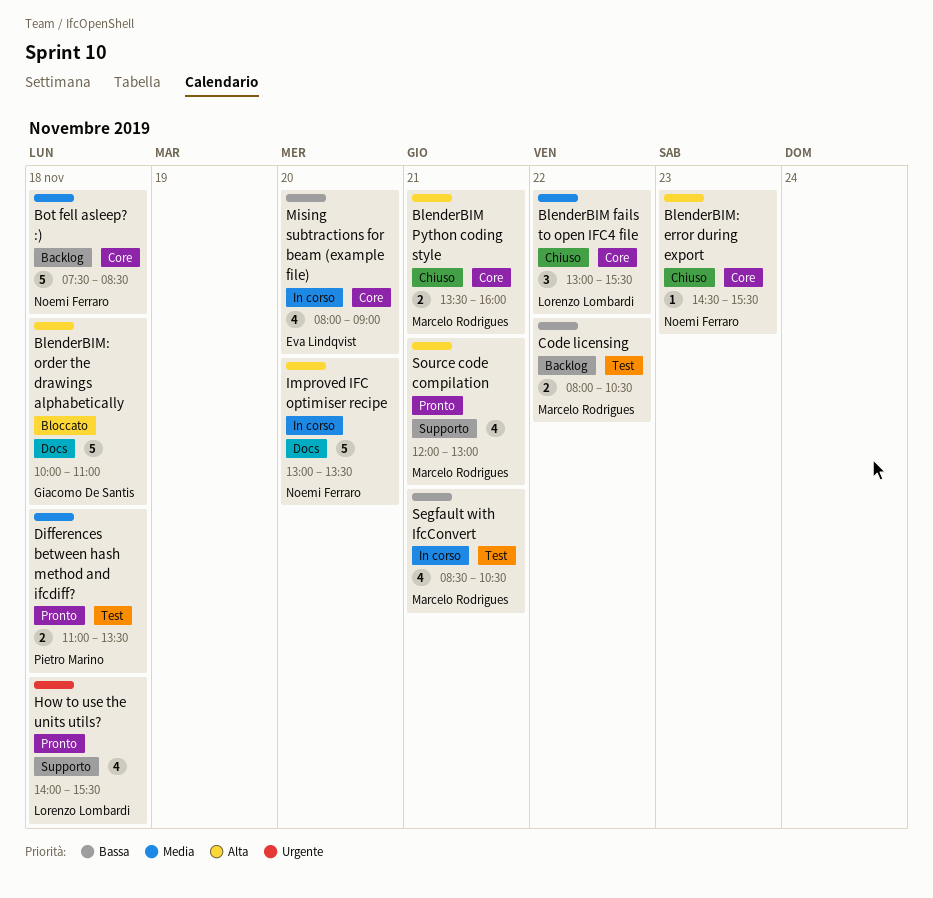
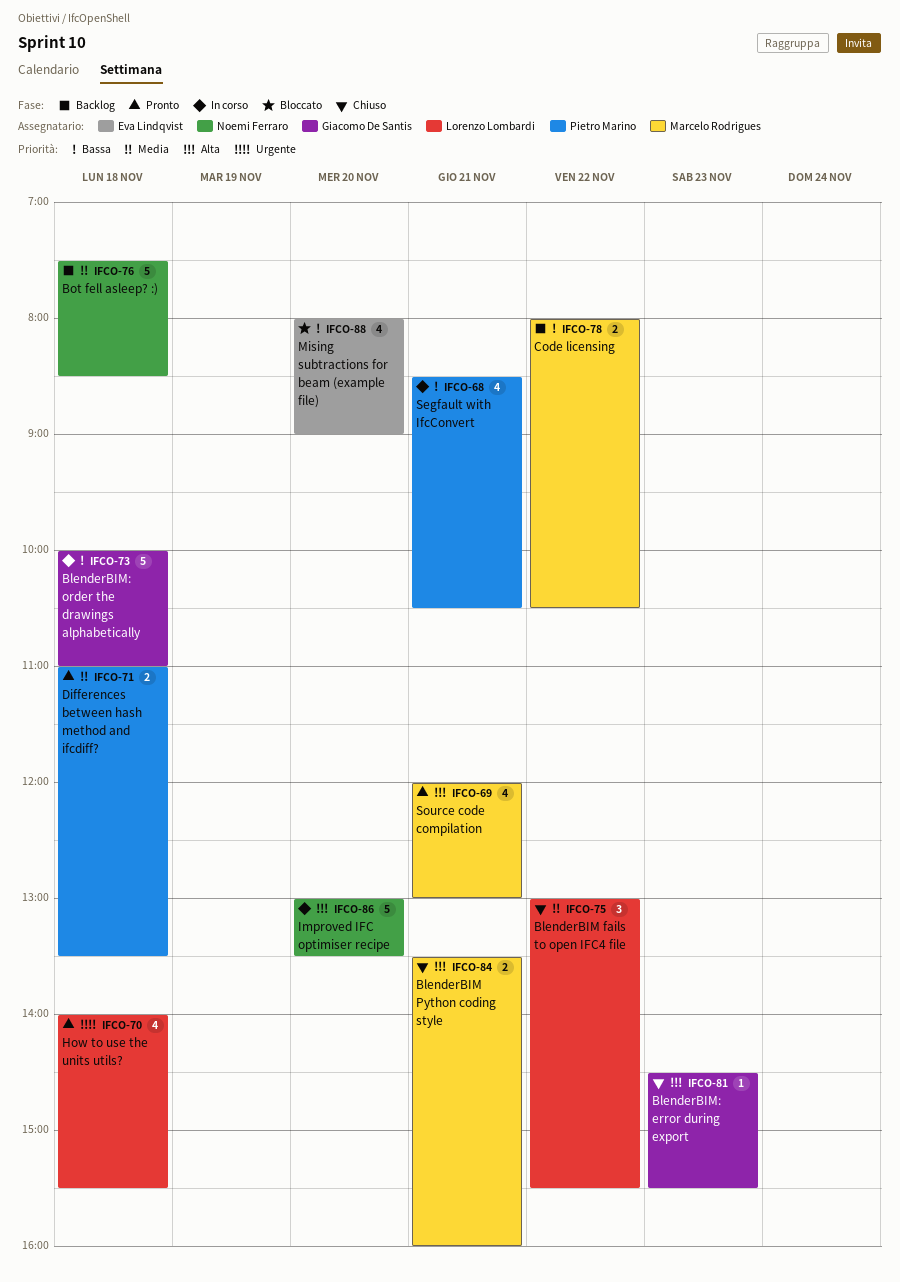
BlenderBIM: error during export, owner: Noemi Ferraro -> Giacomo De Santis
BlenderBIM: order the drawings alphabetically, status: Bloccato -> In corso
BlenderBIM: order the drawings alphabetically, priority: Alta -> Bassa
Mising subtractions for beam (example file), status: In corso -> Bloccato
Segfault with IfcConvert, owner: Marcelo Rodrigues -> Pietro Marino

